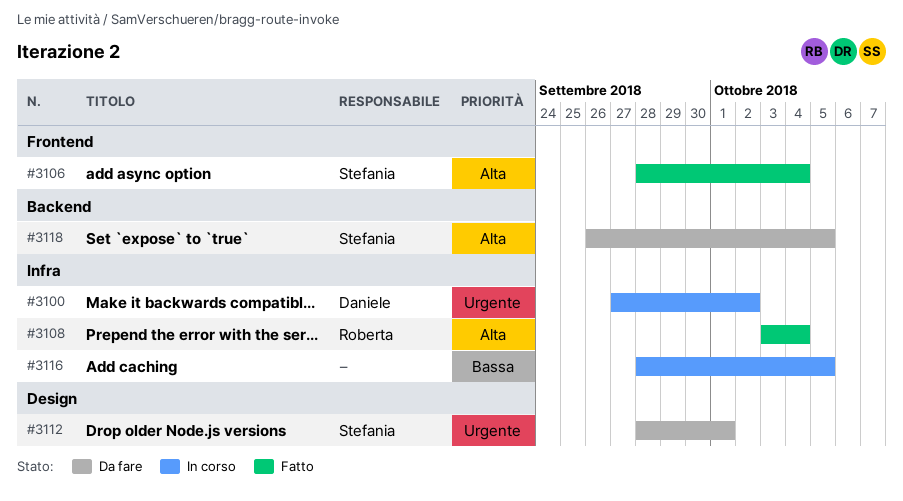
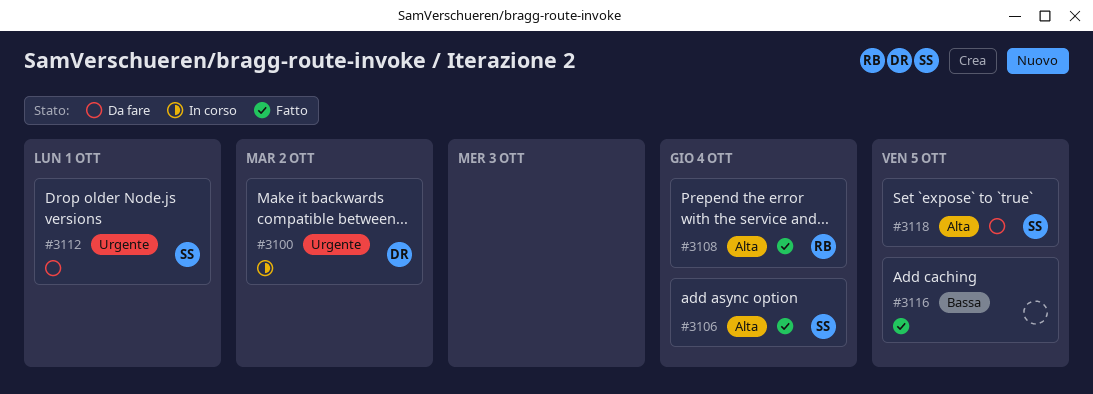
#3116, status: In corso -> Fatto

